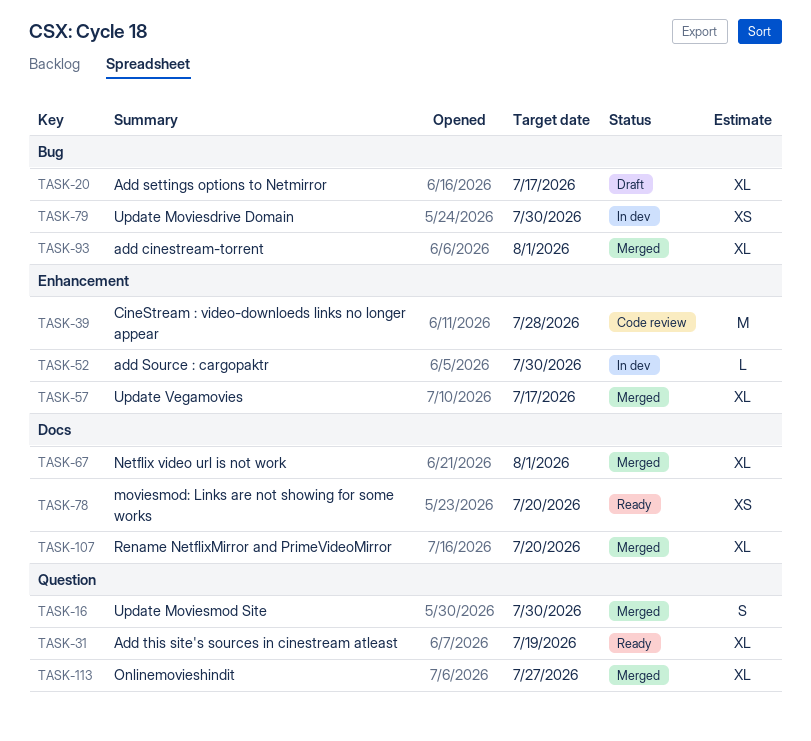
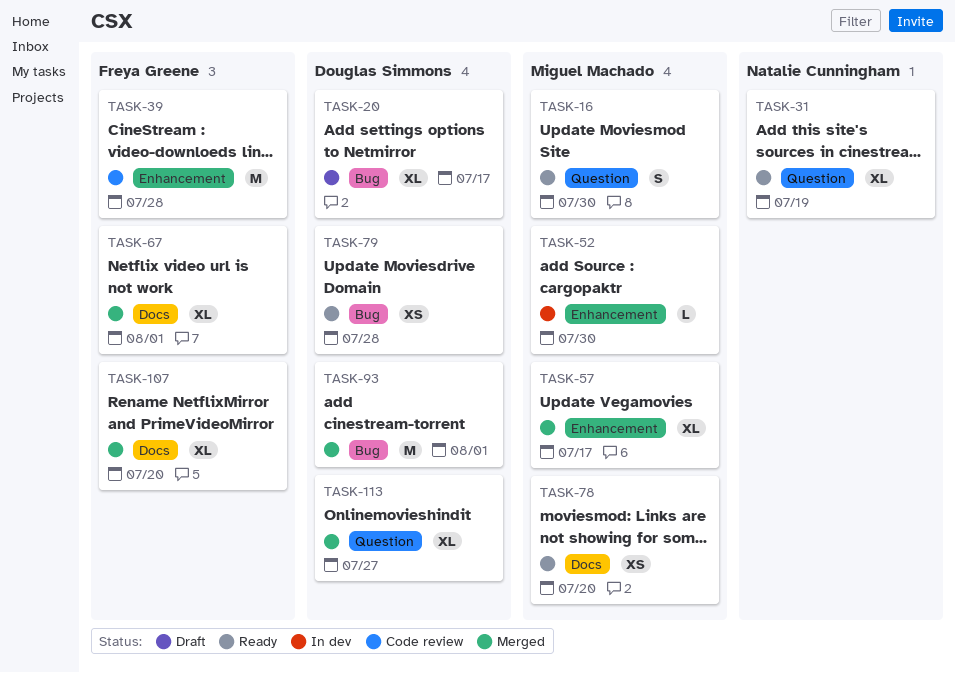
TASK-16, status: Merged -> Ready
TASK-79, status: In dev -> Ready
TASK-79, due: Jul 30 -> Jul 28
TASK-93, estimate: XL -> M

